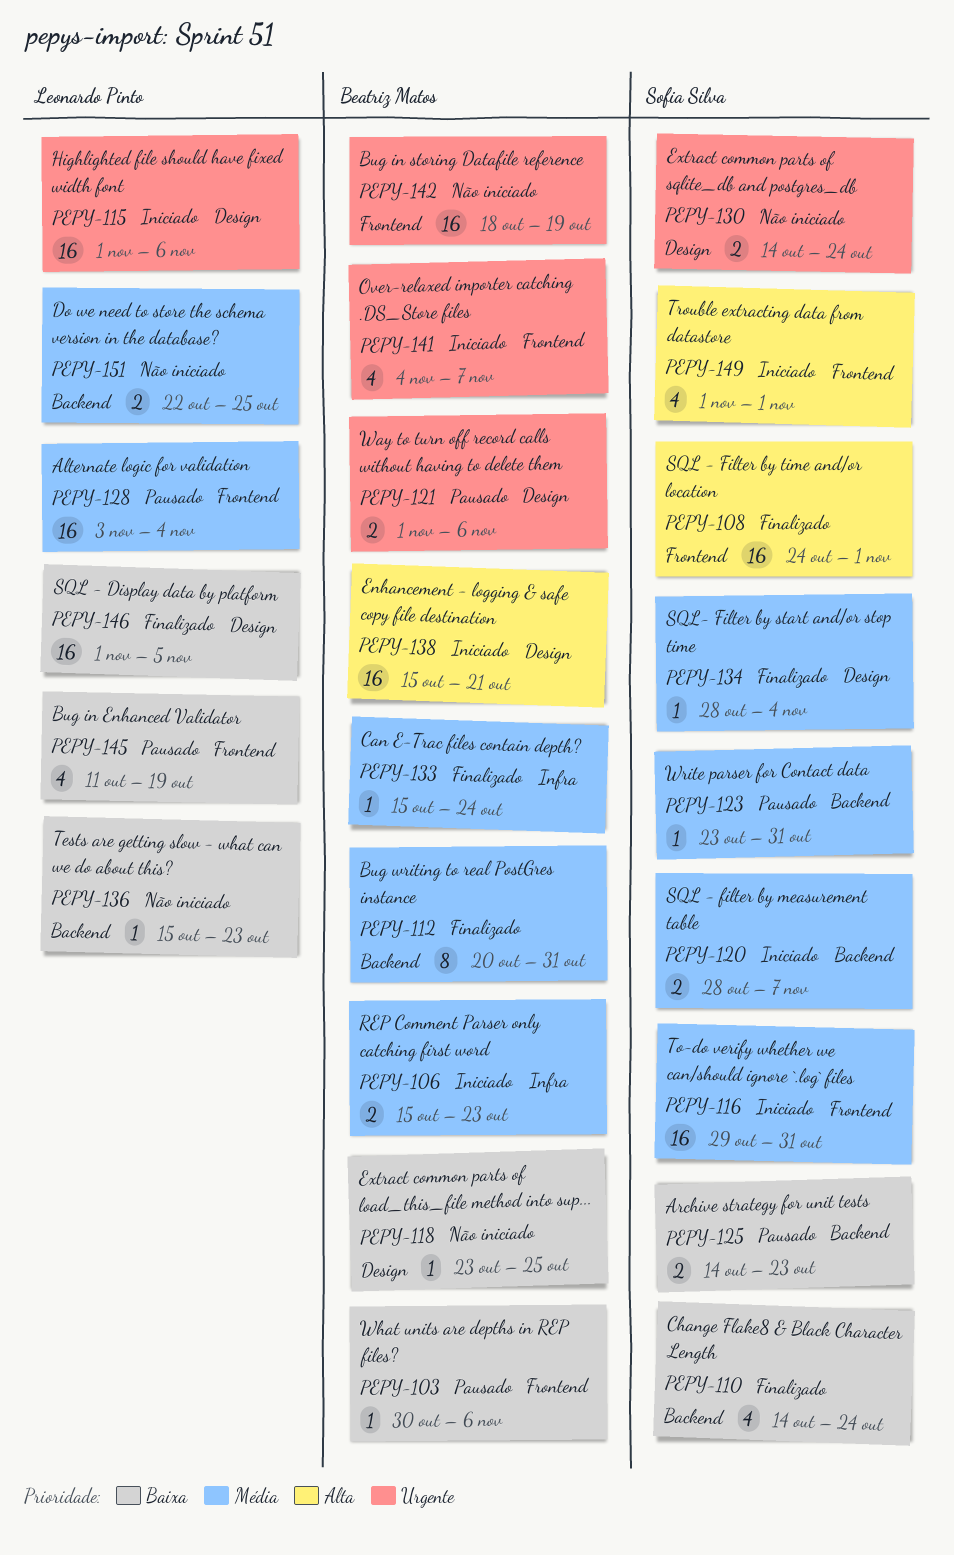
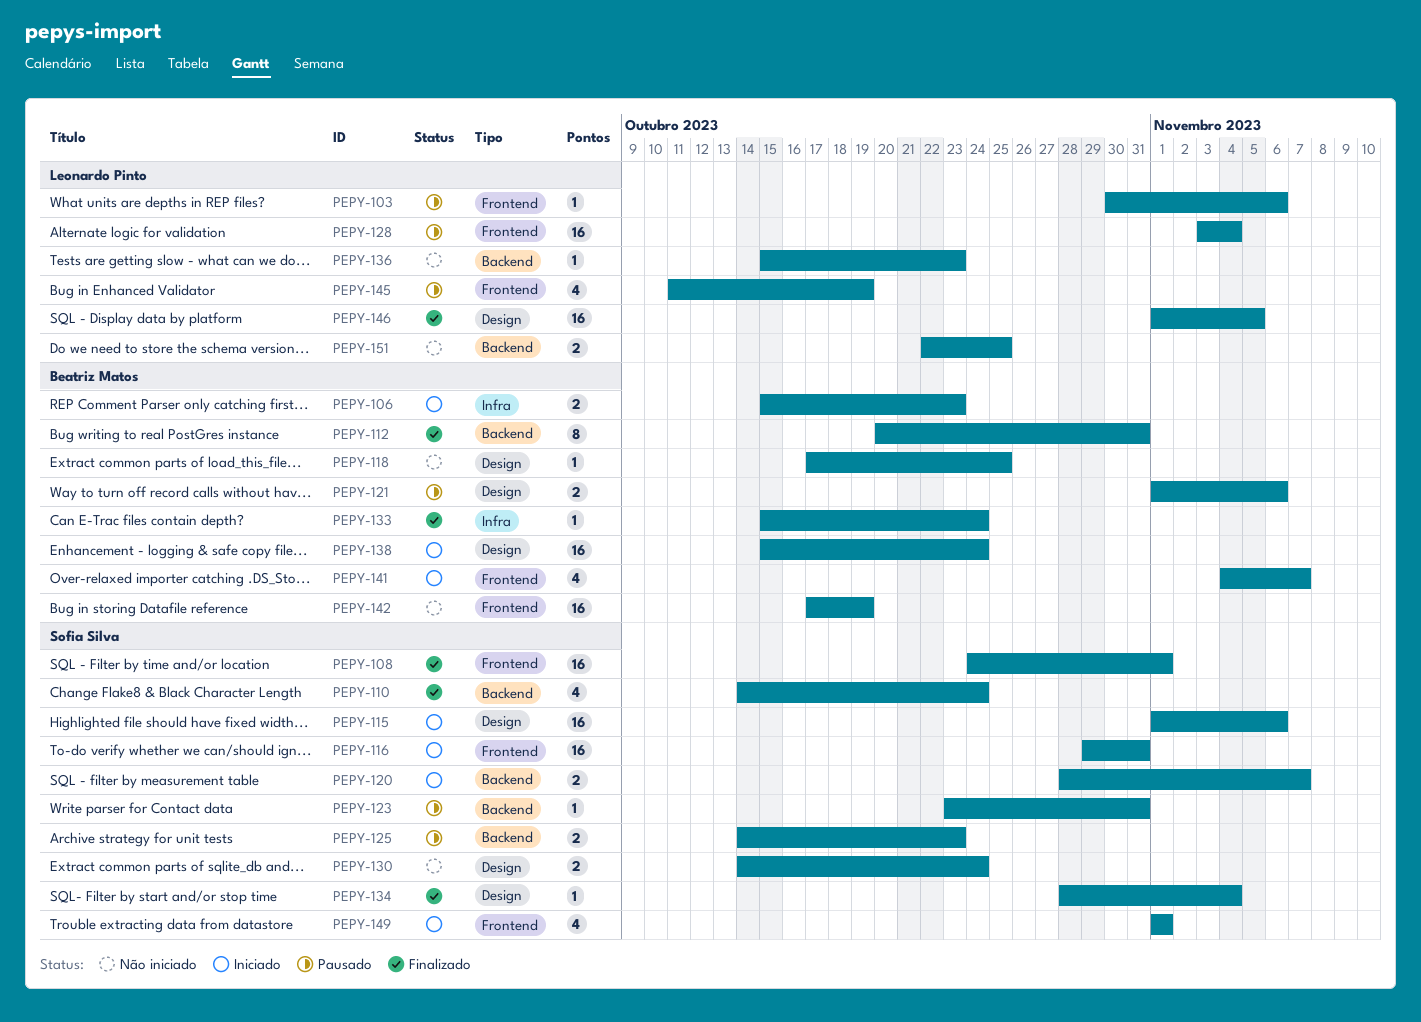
PEPY-103, owner: Beatriz Matos -> Leonardo Pinto
PEPY-115, owner: Leonardo Pinto -> Sofia Silva
PEPY-118, start: Oct 23 -> Oct 17
PEPY-138, due: Oct 21 -> Oct 24
PEPY-142, start: Oct 18 -> Oct 17

